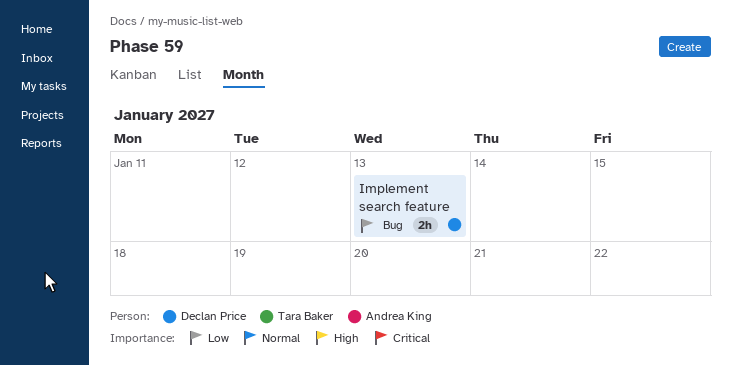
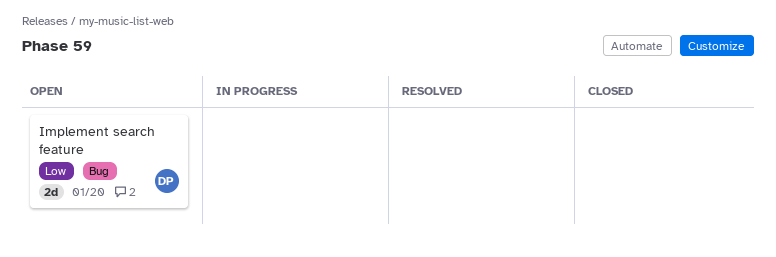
Implement search feature, estimate: 2h -> 2d
Implement search feature, due: Jan 13 -> Jan 20

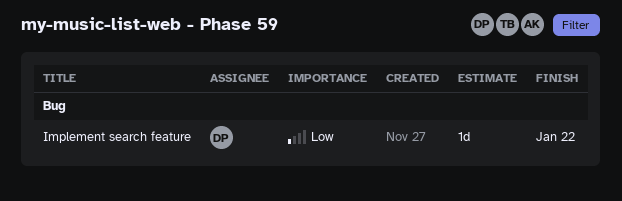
Implement search feature, estimate: 2d -> 1d
Implement search feature, due: Jan 20 -> Jan 22

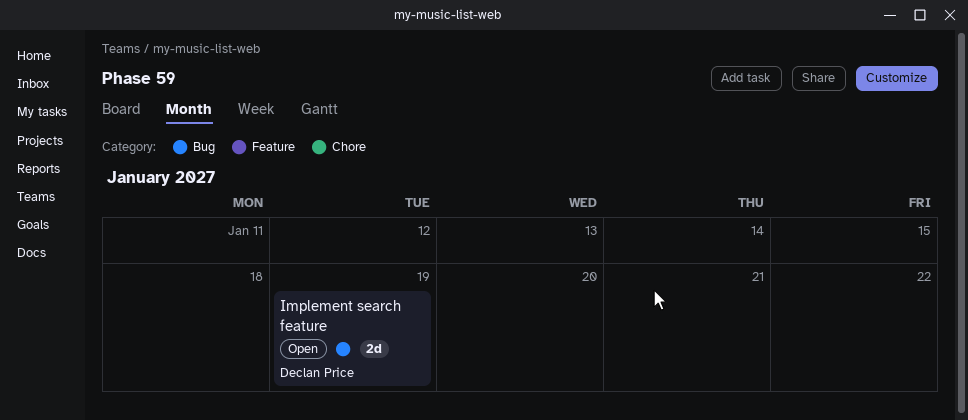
Implement search feature, estimate: 1d -> 2d
Implement search feature, due: Jan 22 -> Jan 19

